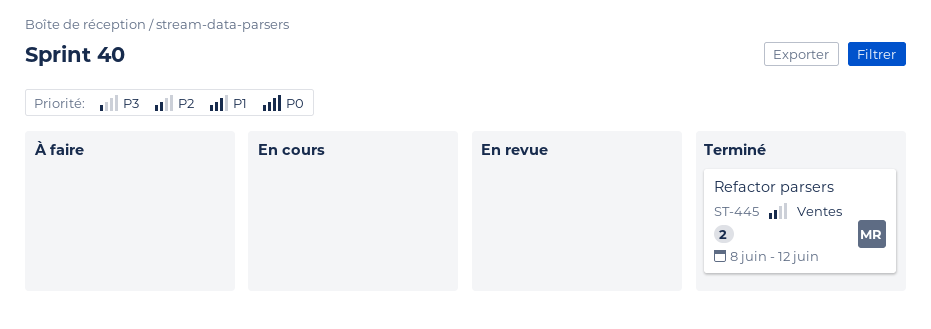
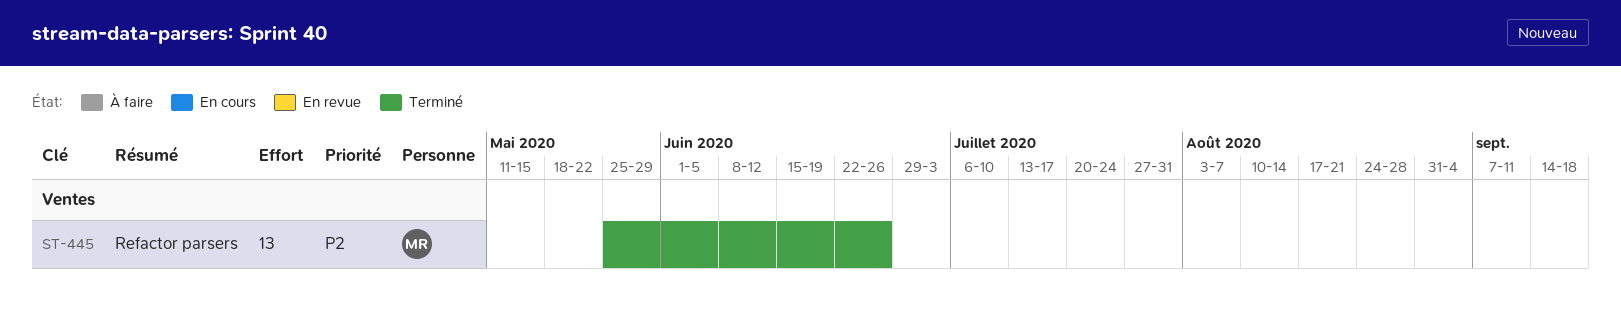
ST-445, estimate: 2 -> 13
ST-445, start: Jun 8 -> May 25
ST-445, due: Jun 12 -> Jun 26

